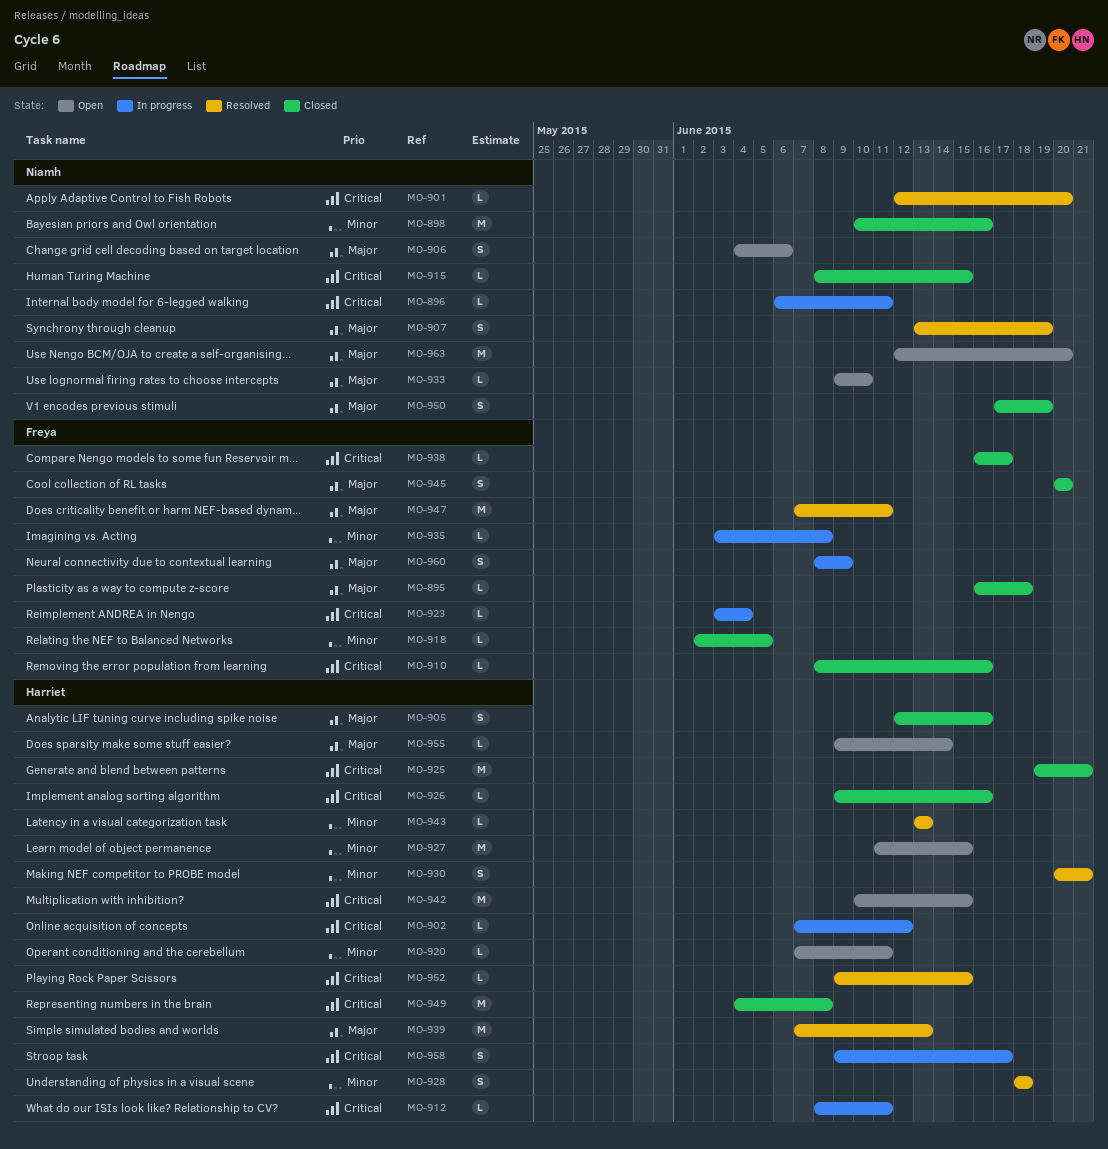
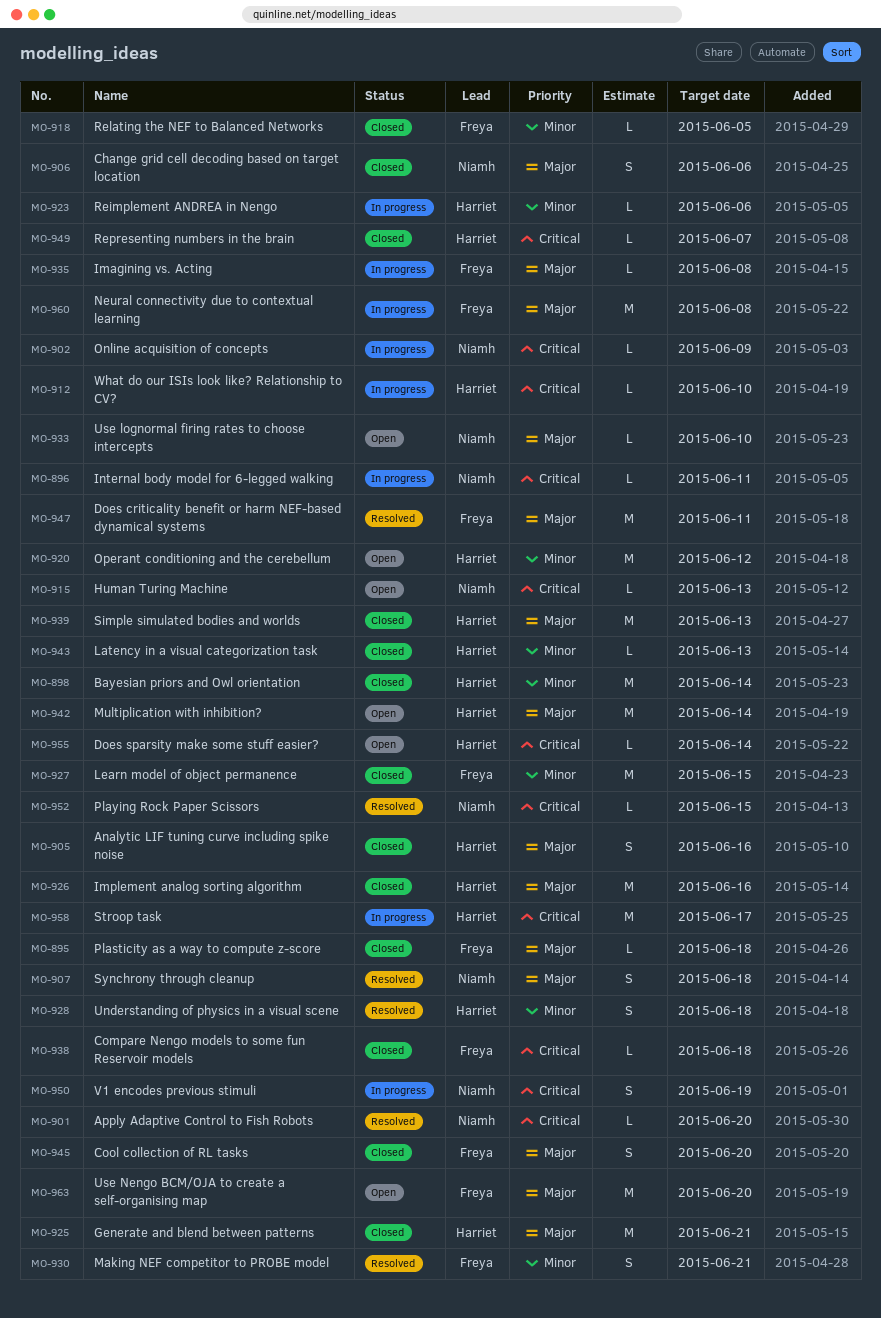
MO-898, owner: Niamh -> Harriet
MO-898, due: Jun 16 -> Jun 14
MO-902, owner: Harriet -> Niamh
MO-902, due: Jun 12 -> Jun 9
MO-906, status: Open -> Closed
MO-907, due: Jun 19 -> Jun 18
MO-910: present -> none
MO-912, due: Jun 11 -> Jun 10
MO-915, status: Closed -> Open
MO-915, due: Jun 15 -> Jun 13
MO-920, estimate: L -> M
MO-920, due: Jun 11 -> Jun 12
MO-923, owner: Freya -> Harriet
MO-923, priority: Critical -> Minor
MO-923, due: Jun 4 -> Jun 6
MO-925, priority: Critical -> Major
MO-926, priority: Critical -> Major
MO-926, estimate: L -> M
MO-927, status: Open -> Closed
MO-927, owner: Harriet -> Freya
MO-930, owner: Harriet -> Freya
MO-935, priority: Minor -> Major
MO-938, due: Jun 17 -> Jun 18
MO-939, status: Resolved -> Closed
MO-942, priority: Critical -> Major
MO-942, due: Jun 15 -> Jun 14
MO-943, status: Resolved -> Closed
MO-949, estimate: M -> L
MO-949, due: Jun 8 -> Jun 7
MO-950, status: Closed -> In progress
MO-950, priority: Major -> Critical
MO-952, owner: Harriet -> Niamh
MO-955, priority: Major -> Critical
MO-958, estimate: S -> M
MO-960, estimate: S -> M
MO-960, due: Jun 9 -> Jun 8
MO-963, owner: Niamh -> Freya

